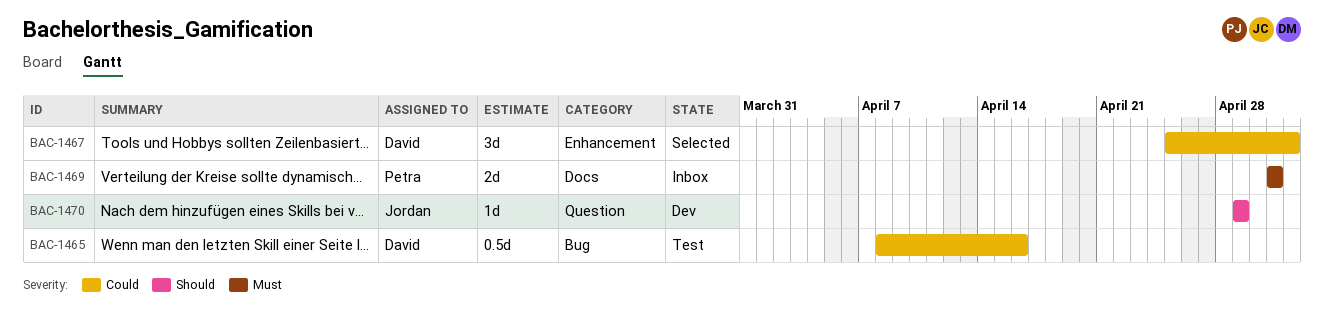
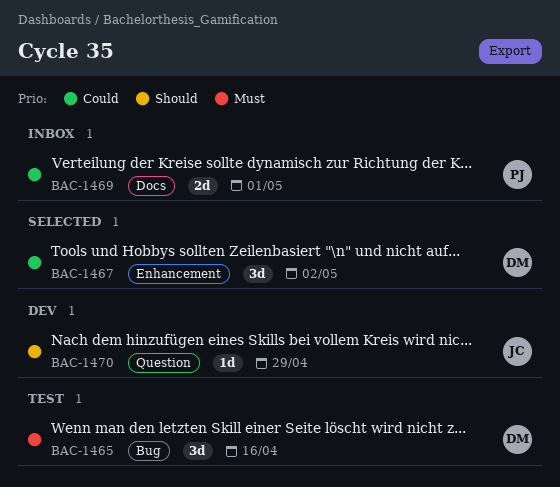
BAC-1465, priority: Could -> Must
BAC-1465, estimate: 0.5d -> 3d
BAC-1469, priority: Must -> Could

